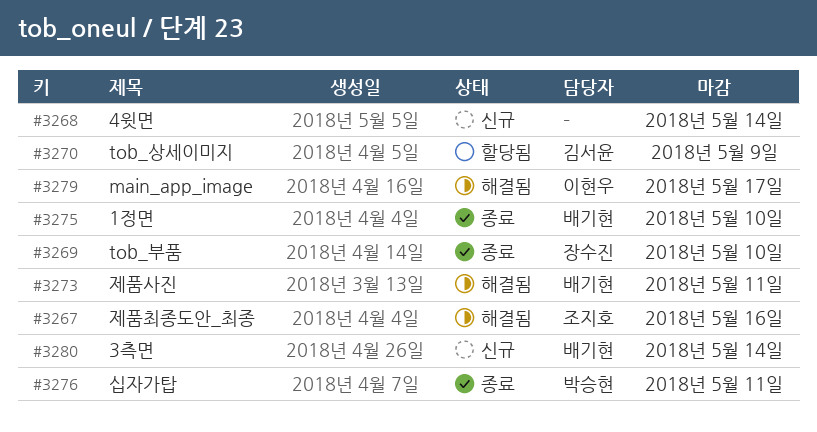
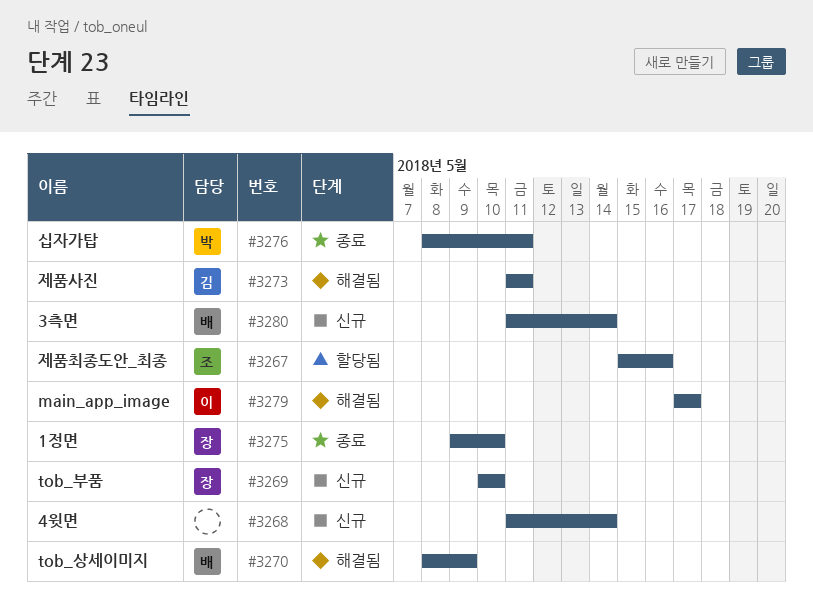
#3267, status: 해결됨 -> 할당됨
#3269, status: 종료 -> 신규
#3270, status: 할당됨 -> 해결됨
#3270, owner: 김서윤 -> 배기현
#3273, owner: 배기현 -> 김서윤
#3275, owner: 배기현 -> 장수진

